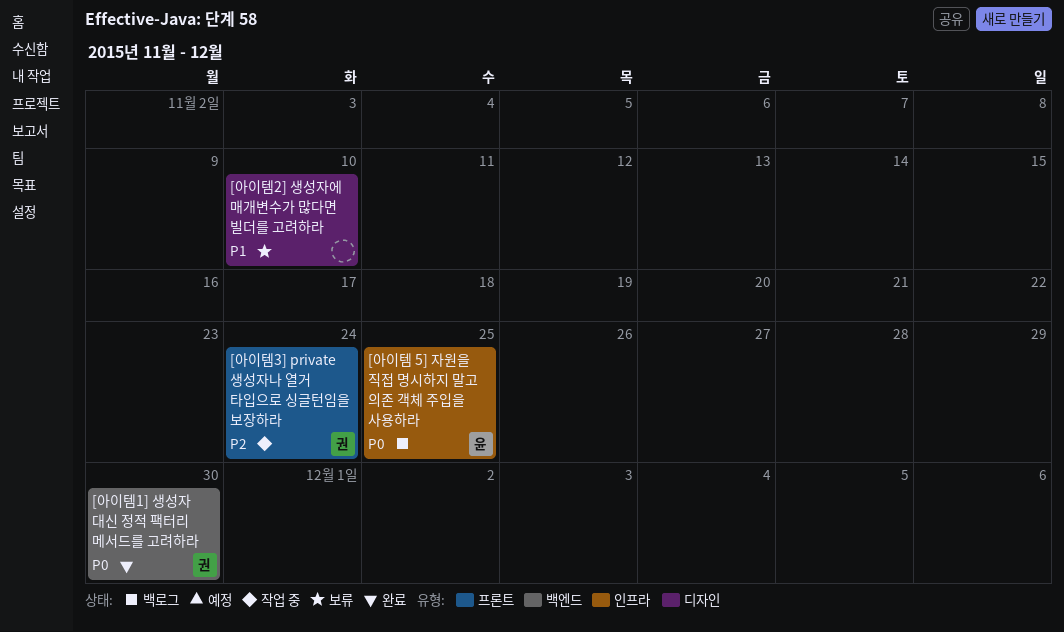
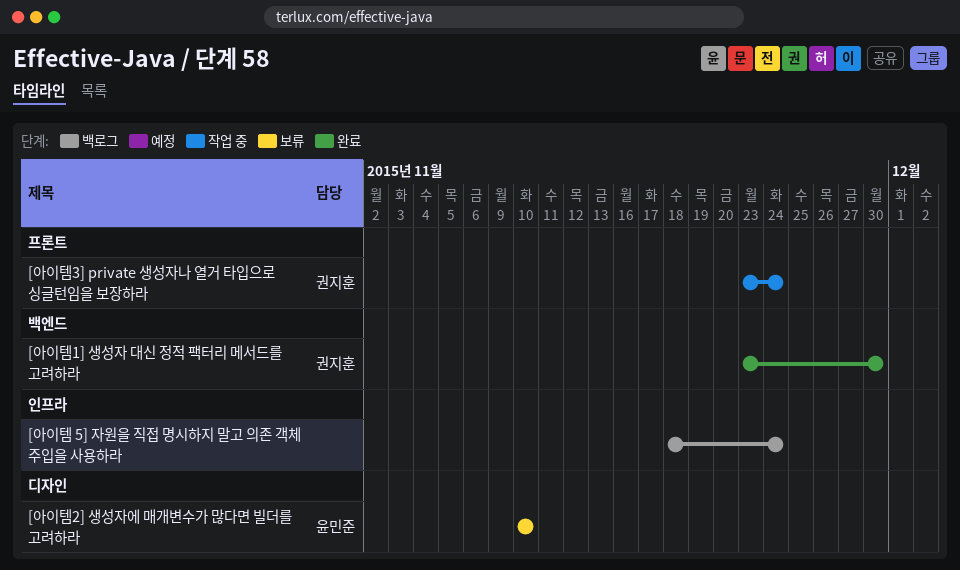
[아이템 5] 자원을 직접 명시하지 말고 의존 객체 주입을 사용하라, owner: 윤민준 -> none
[아이템 5] 자원을 직접 명시하지 말고 의존 객체 주입을 사용하라, due: Nov 25 -> Nov 24
[아이템2] 생성자에 매개변수가 많다면 빌더를 고려하라, owner: none -> 윤민준

